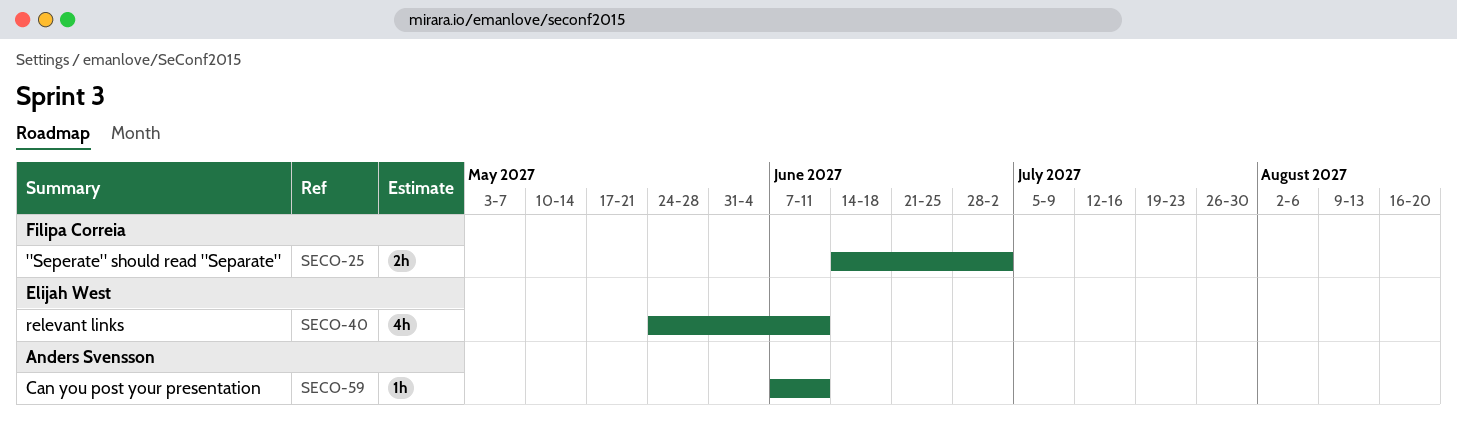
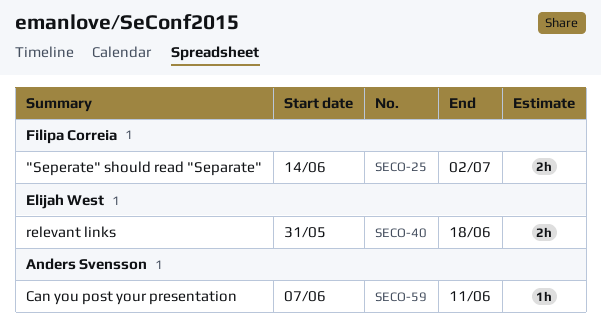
SECO-40, estimate: 4h -> 2h
SECO-40, start: May 24 -> May 31
SECO-40, due: Jun 11 -> Jun 18

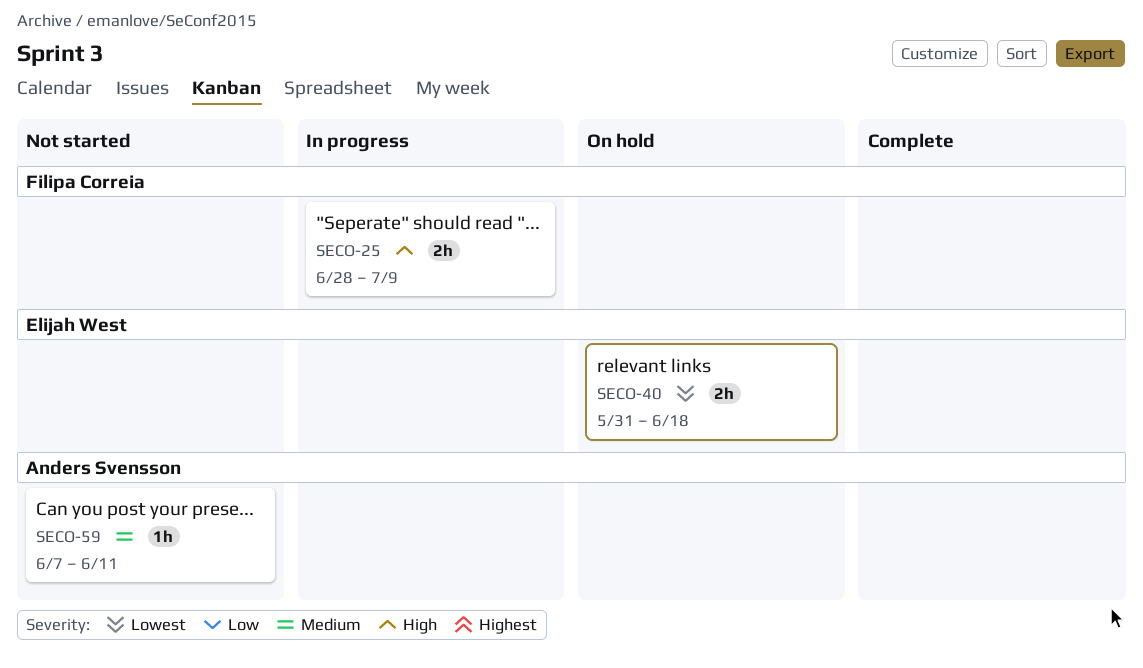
SECO-25, start: Jun 14 -> Jun 28
SECO-25, due: Jul 2 -> Jul 9

